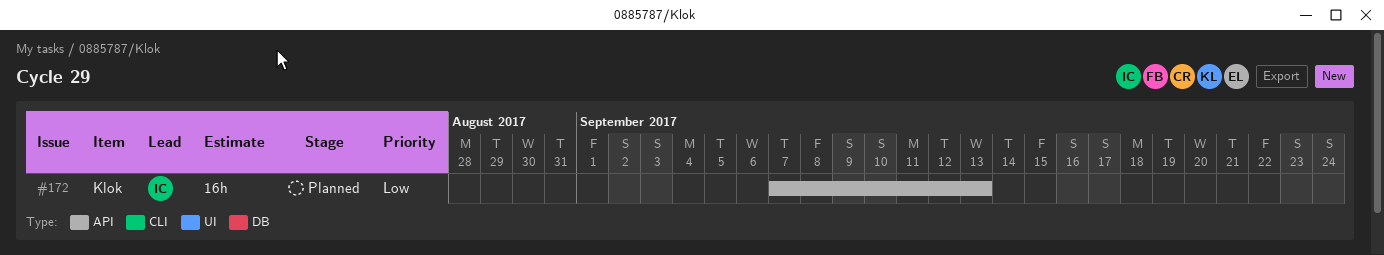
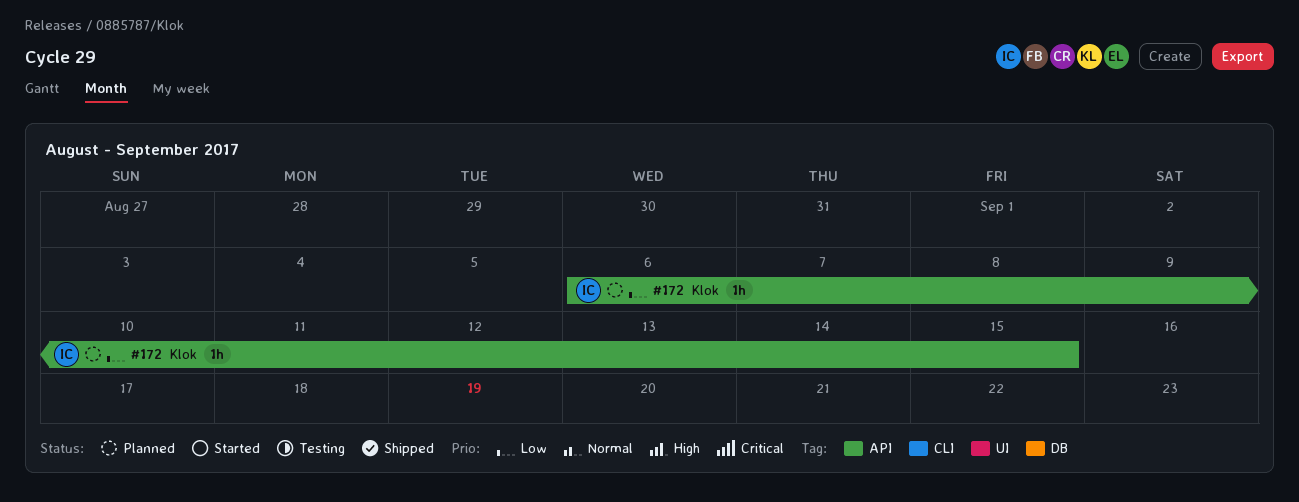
#172, estimate: 16h -> 1h
#172, start: Sep 7 -> Sep 6
#172, due: Sep 13 -> Sep 15

